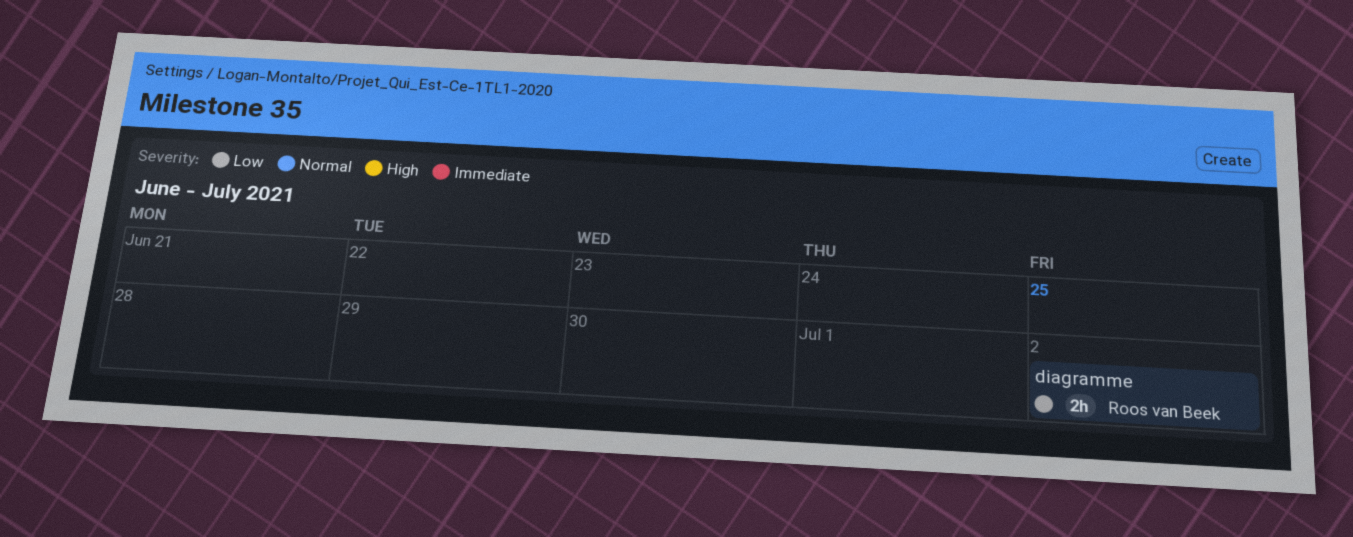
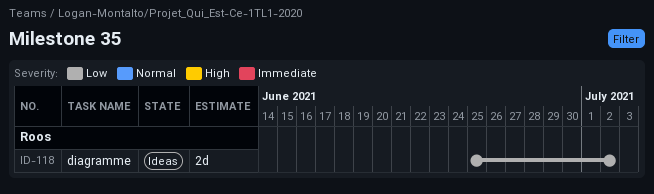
diagramme, estimate: 2h -> 2d

